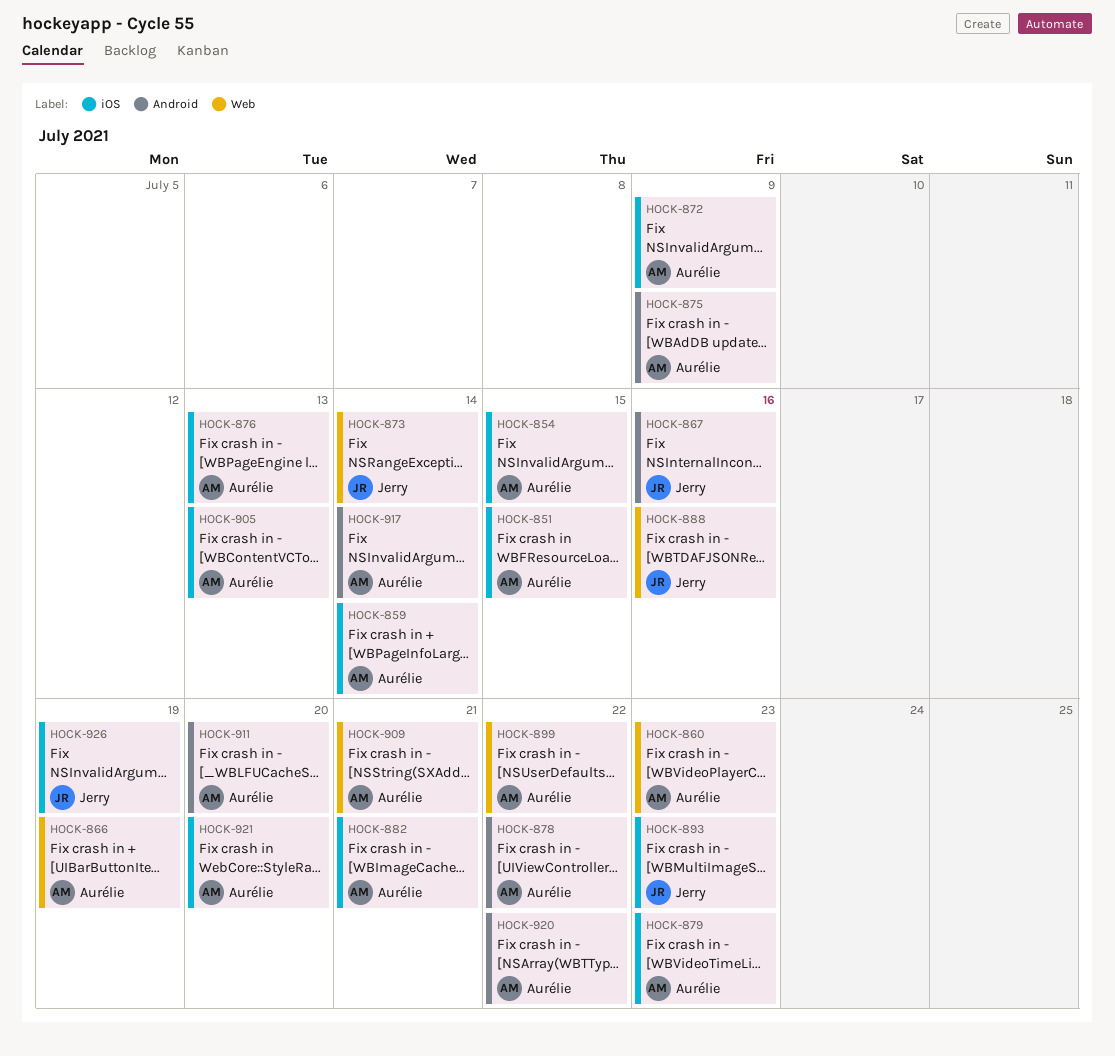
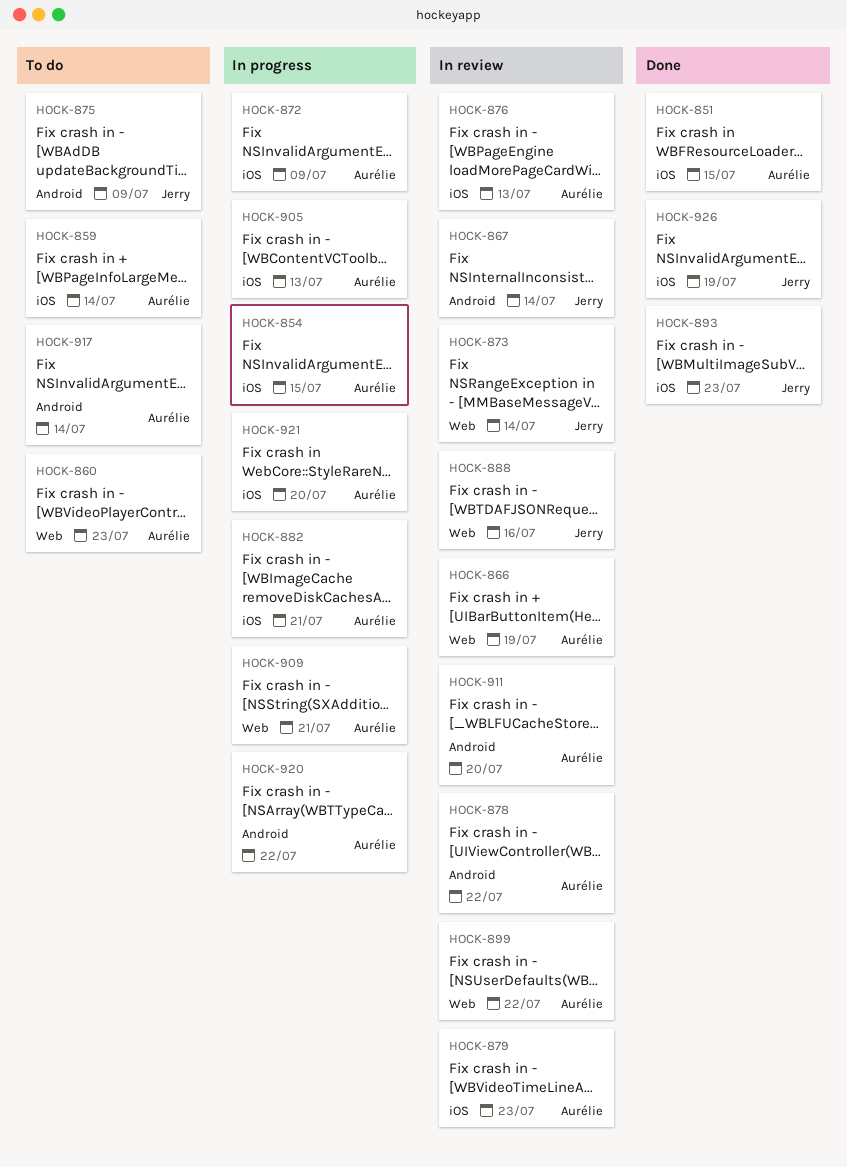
HOCK-867, due: Jul 16 -> Jul 14
HOCK-875, owner: Aurélie -> Jerry

